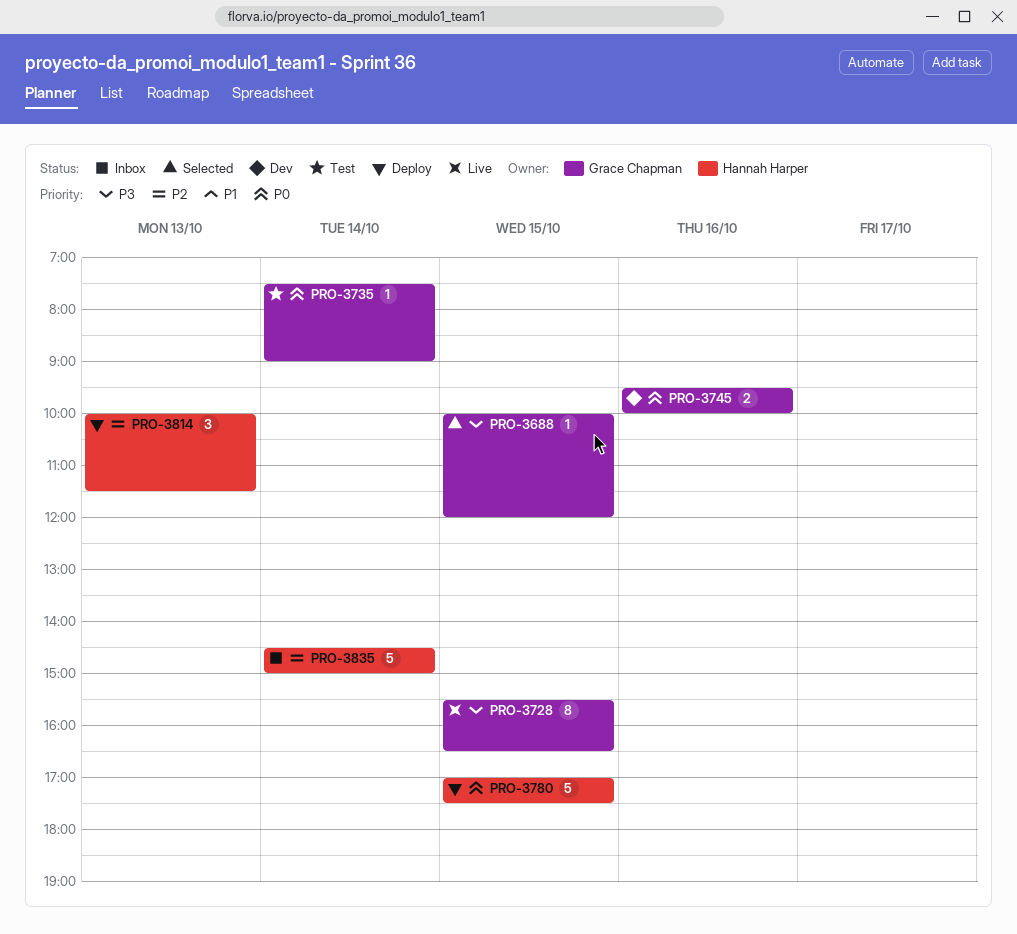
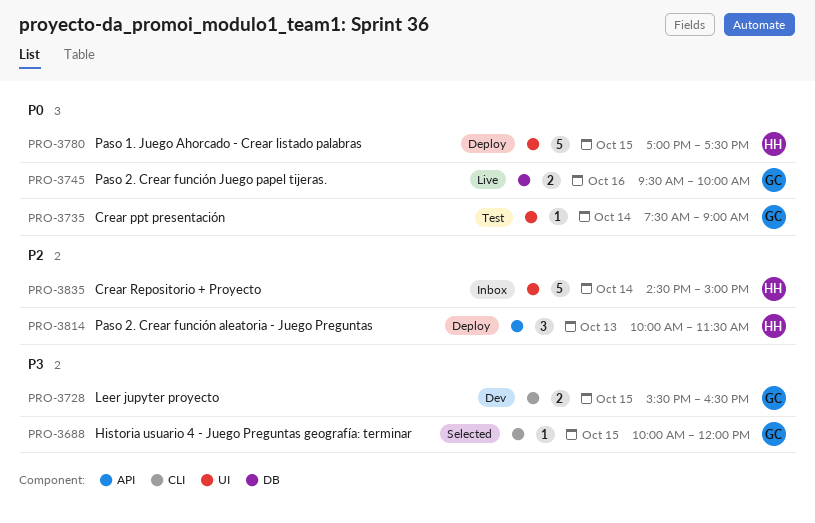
PRO-3728, status: Live -> Dev
PRO-3728, estimate: 8 -> 2
PRO-3745, status: Dev -> Live

